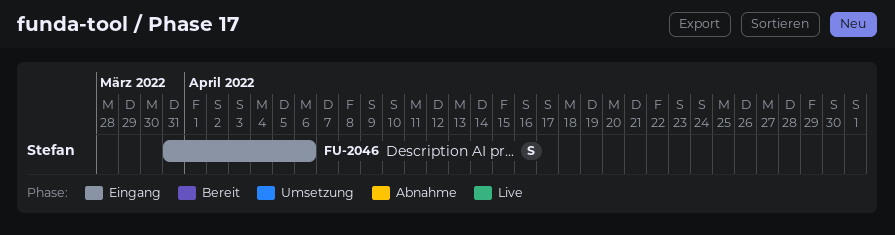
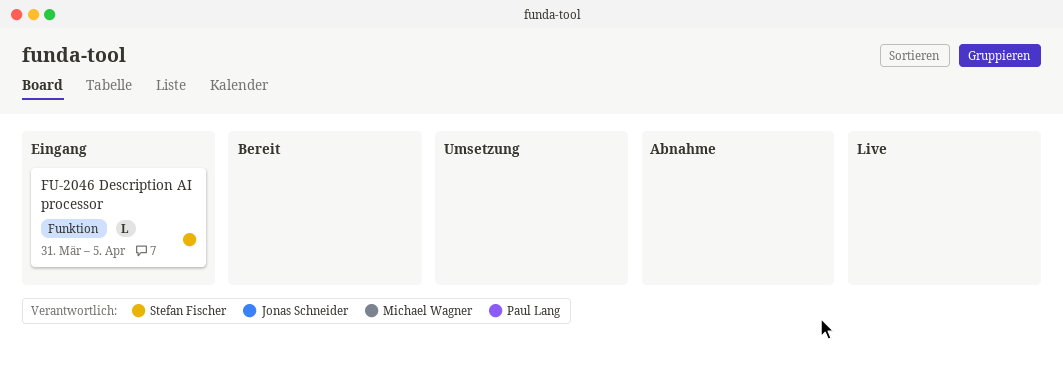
FU-2046, estimate: S -> L
FU-2046, due: Apr 6 -> Apr 5

